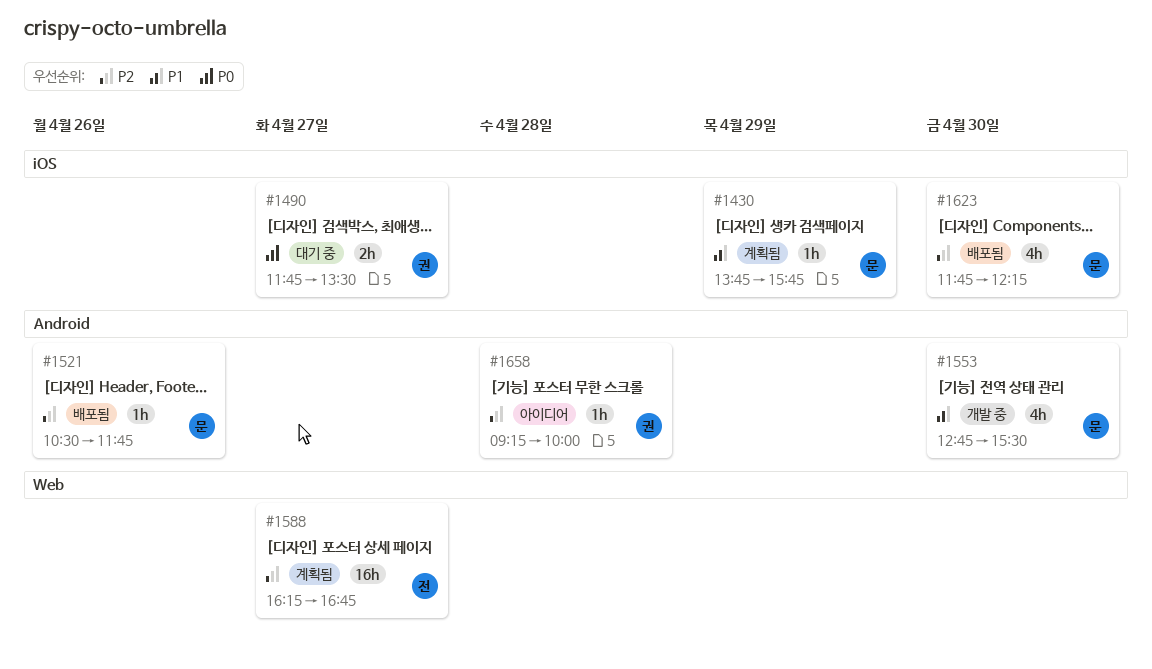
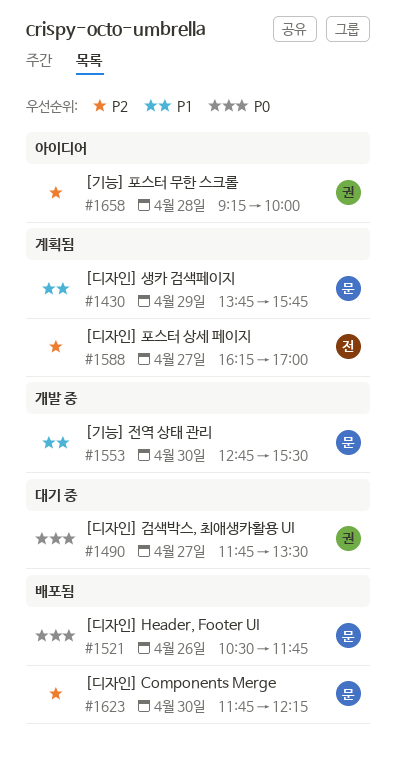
#1521, priority: P2 -> P0
#1588, ends: 16:45 -> 17:00

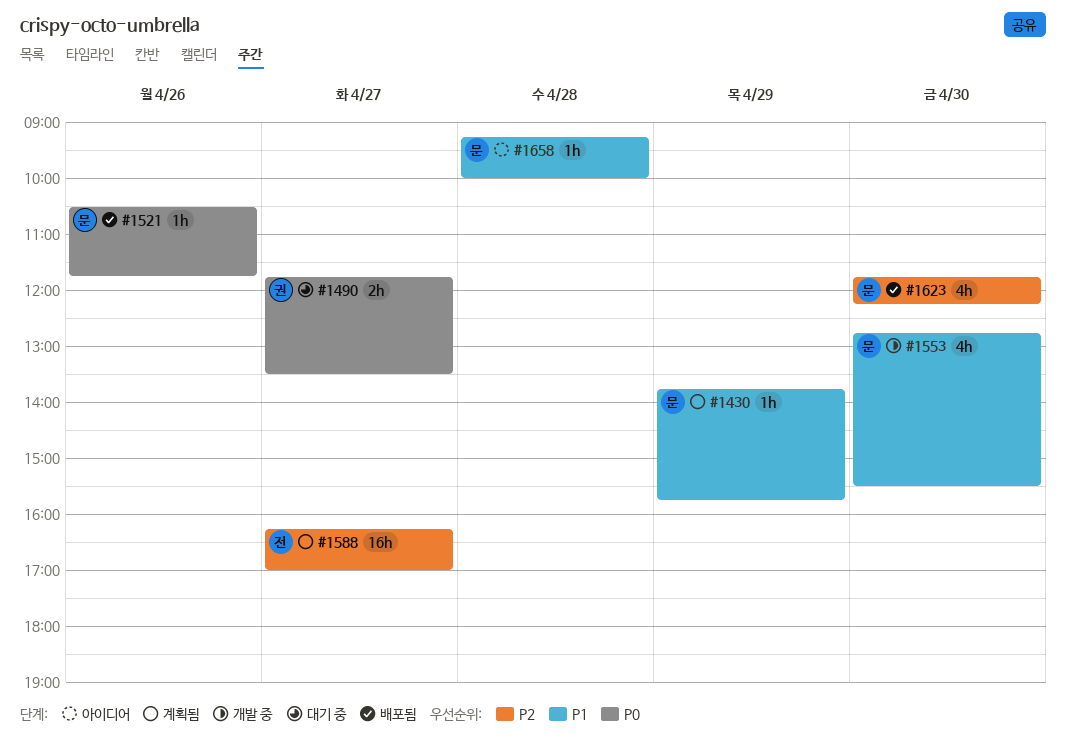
#1658, owner: 권 -> 문
#1658, priority: P2 -> P1

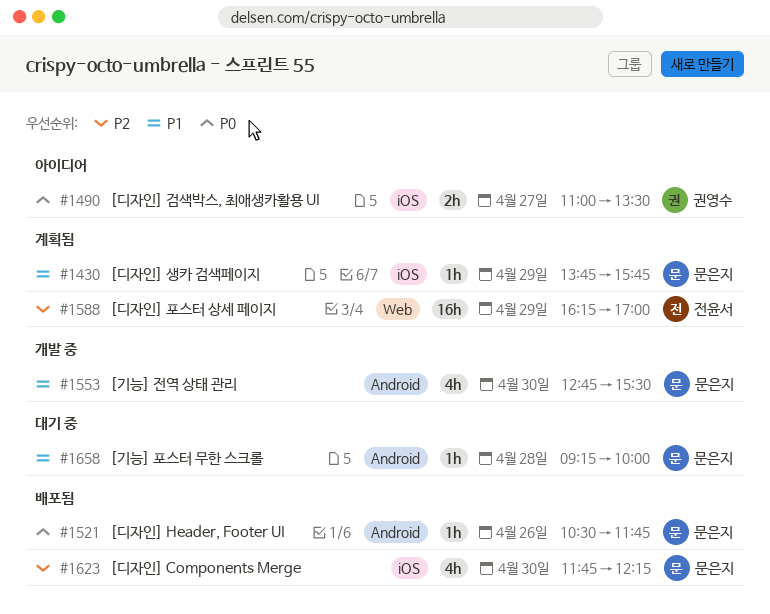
#1490, status: 대기 중 -> 아이디어
#1490, begins: 11:45 -> 11:00
#1588, day: Apr 27 -> Apr 29
#1658, status: 아이디어 -> 대기 중

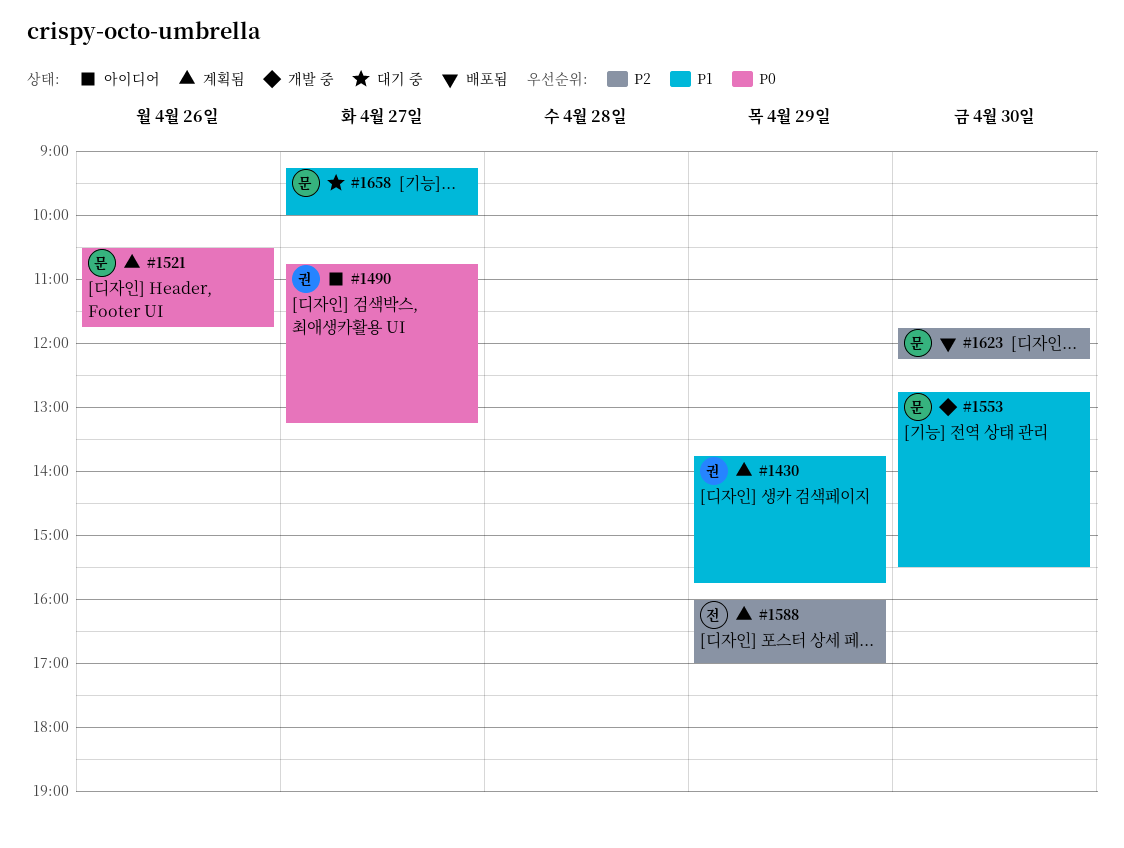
#1430, owner: 문은지 -> 권영수
#1490, begins: 11:00 -> 10:45
#1490, ends: 13:30 -> 13:15
#1521, status: 배포됨 -> 계획됨
#1588, begins: 16:15 -> 16:00
#1658, day: Apr 28 -> Apr 27

